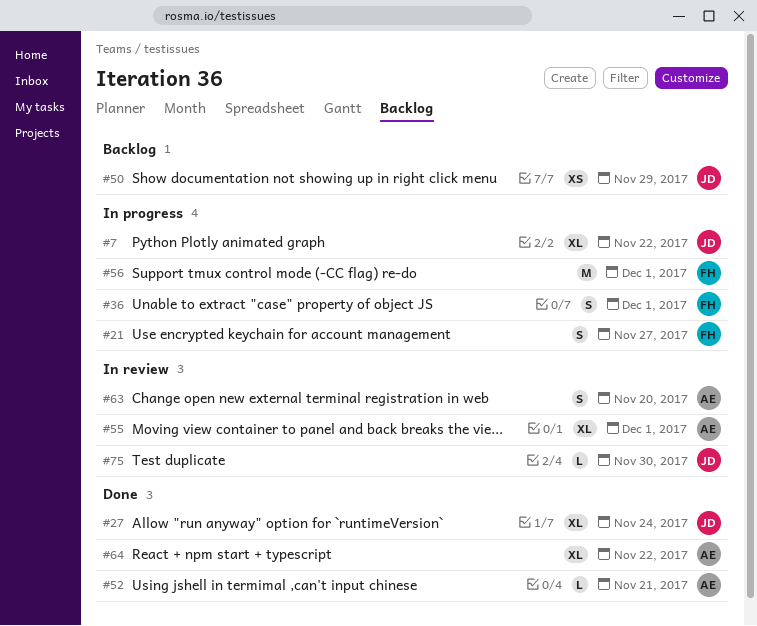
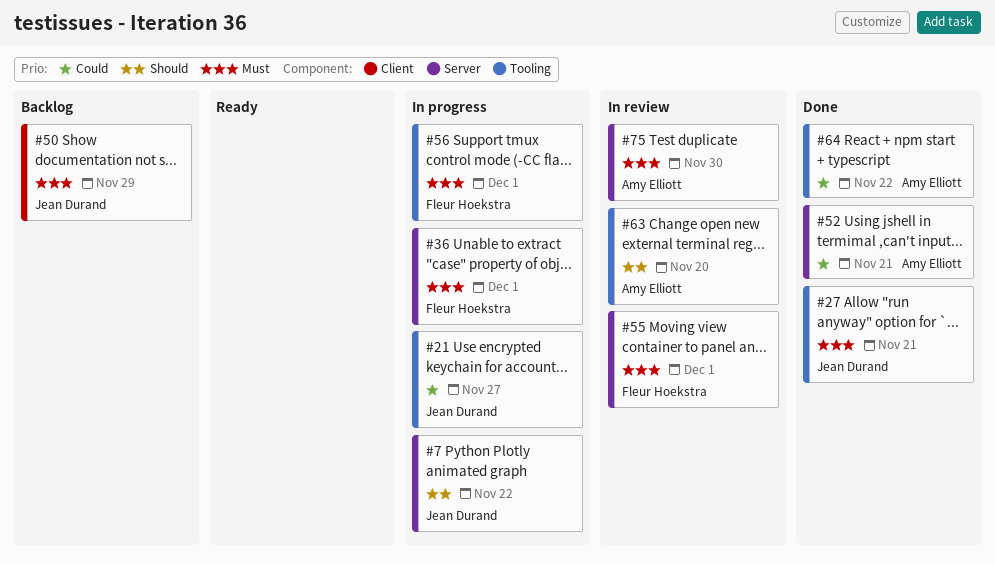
#21, owner: Fleur Hoekstra -> Jean Durand
#27, due: Nov 24 -> Nov 21
#55, owner: Amy Elliott -> Fleur Hoekstra
#75, owner: Jean Durand -> Amy Elliott

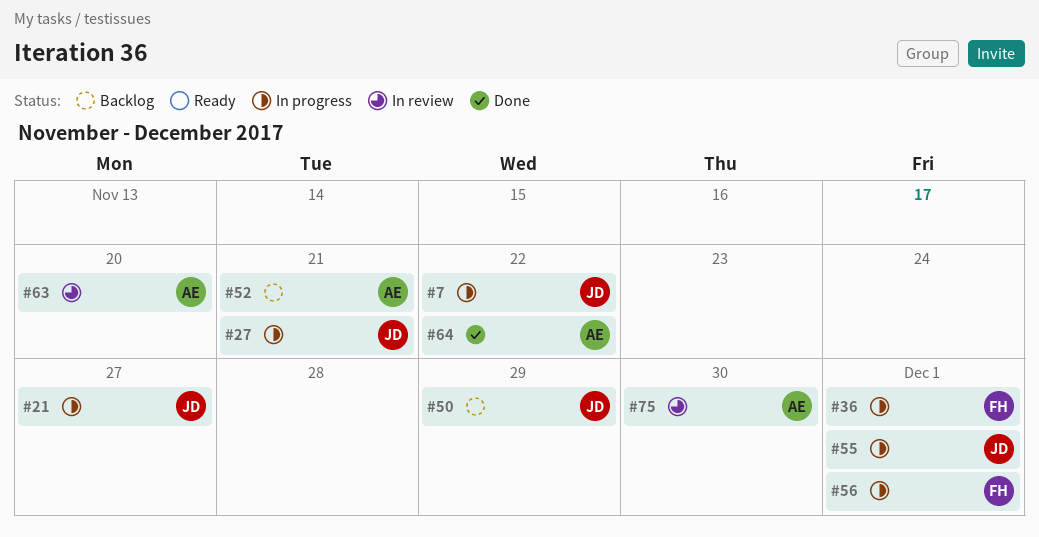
#27, status: Done -> In progress
#52, status: Done -> Backlog
#55, status: In review -> In progress
#55, owner: Fleur Hoekstra -> Jean Durand

